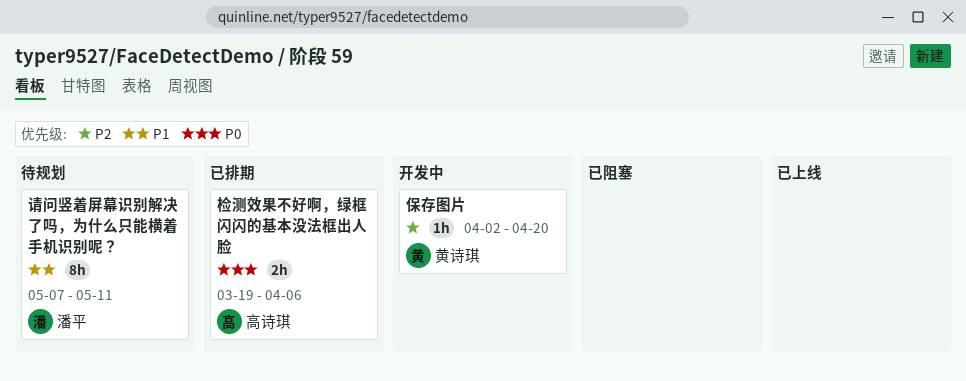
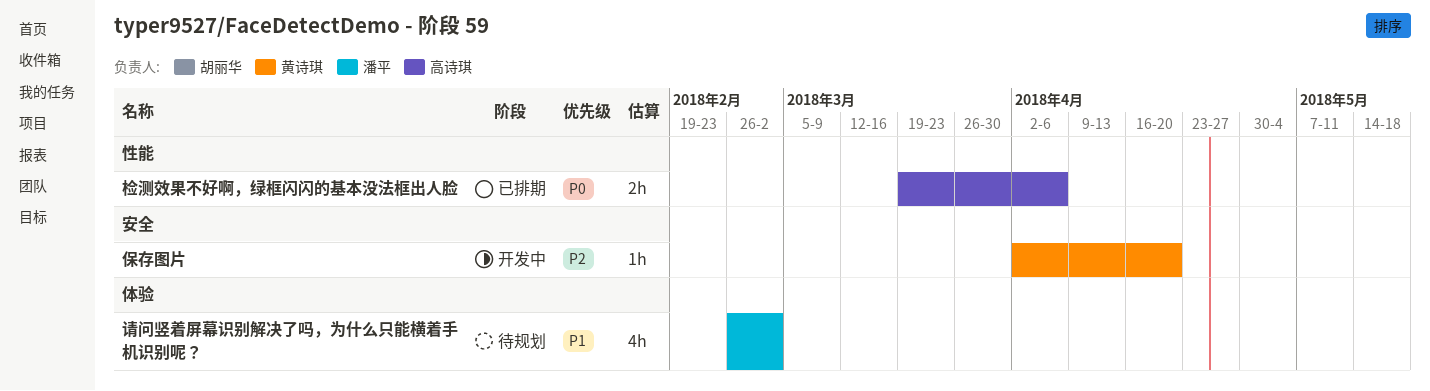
请问竖着屏幕识别解决了吗，为什么只能横着手机识别呢？, estimate: 8h -> 4h
请问竖着屏幕识别解决了吗，为什么只能横着手机识别呢？, start: May 7 -> Feb 26
请问竖着屏幕识别解决了吗，为什么只能横着手机识别呢？, due: May 11 -> Mar 2

